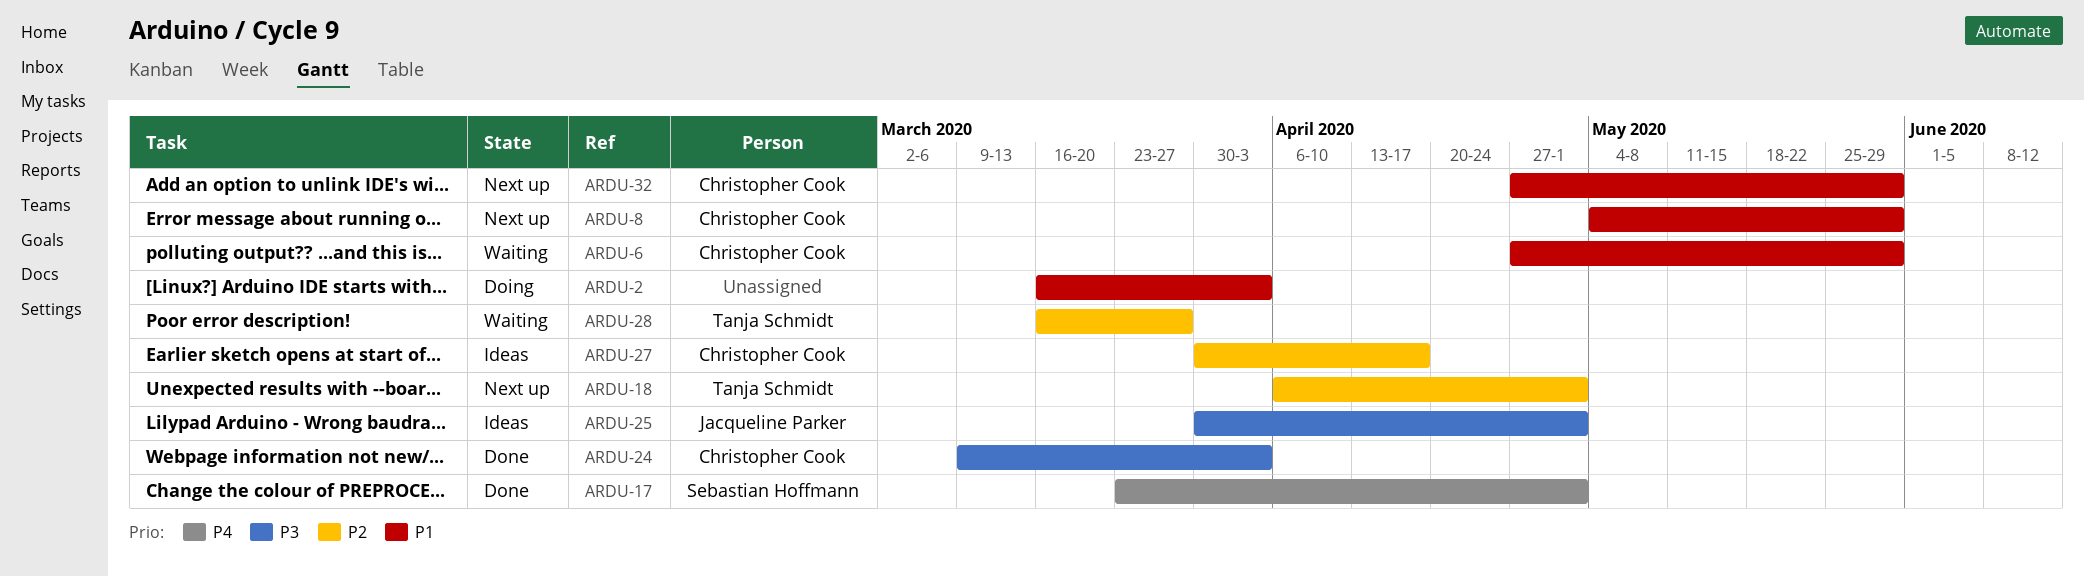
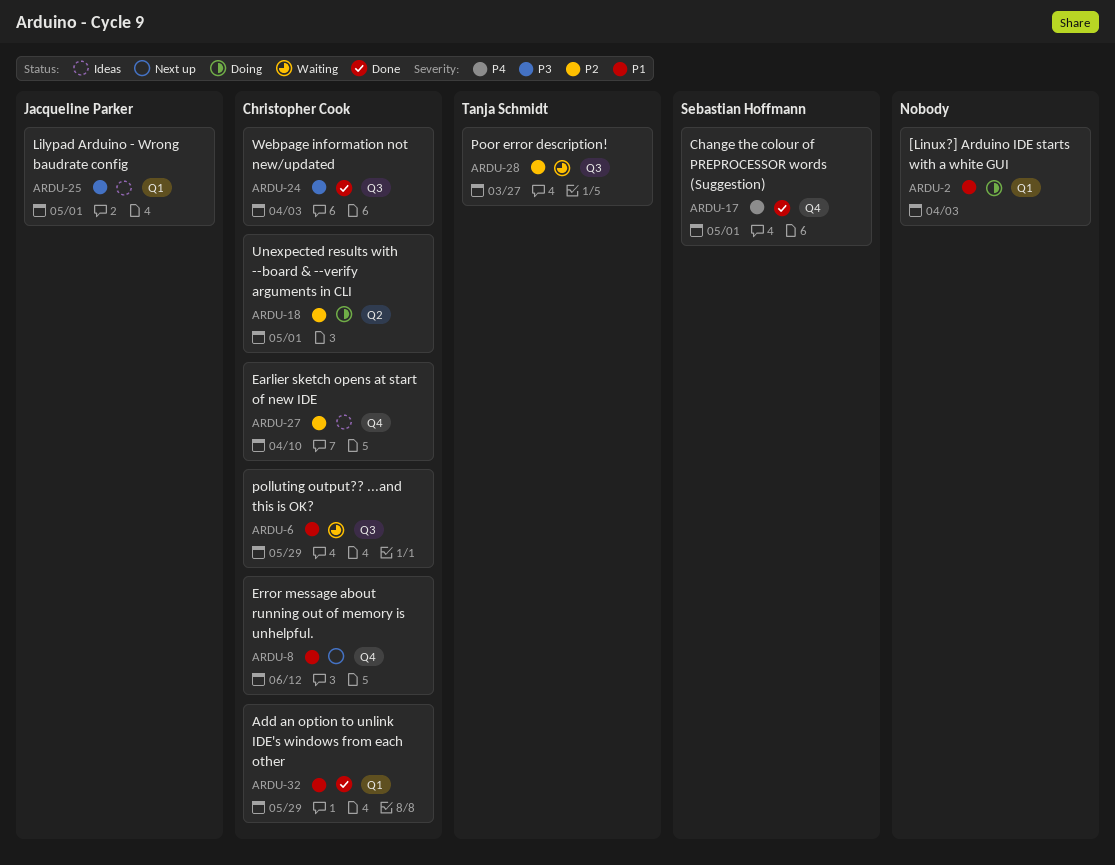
ARDU-8, due: May 29 -> Jun 12
ARDU-18, status: Next up -> Doing
ARDU-18, owner: Tanja Schmidt -> Christopher Cook
ARDU-27, due: Apr 17 -> Apr 10
ARDU-32, status: Next up -> Done

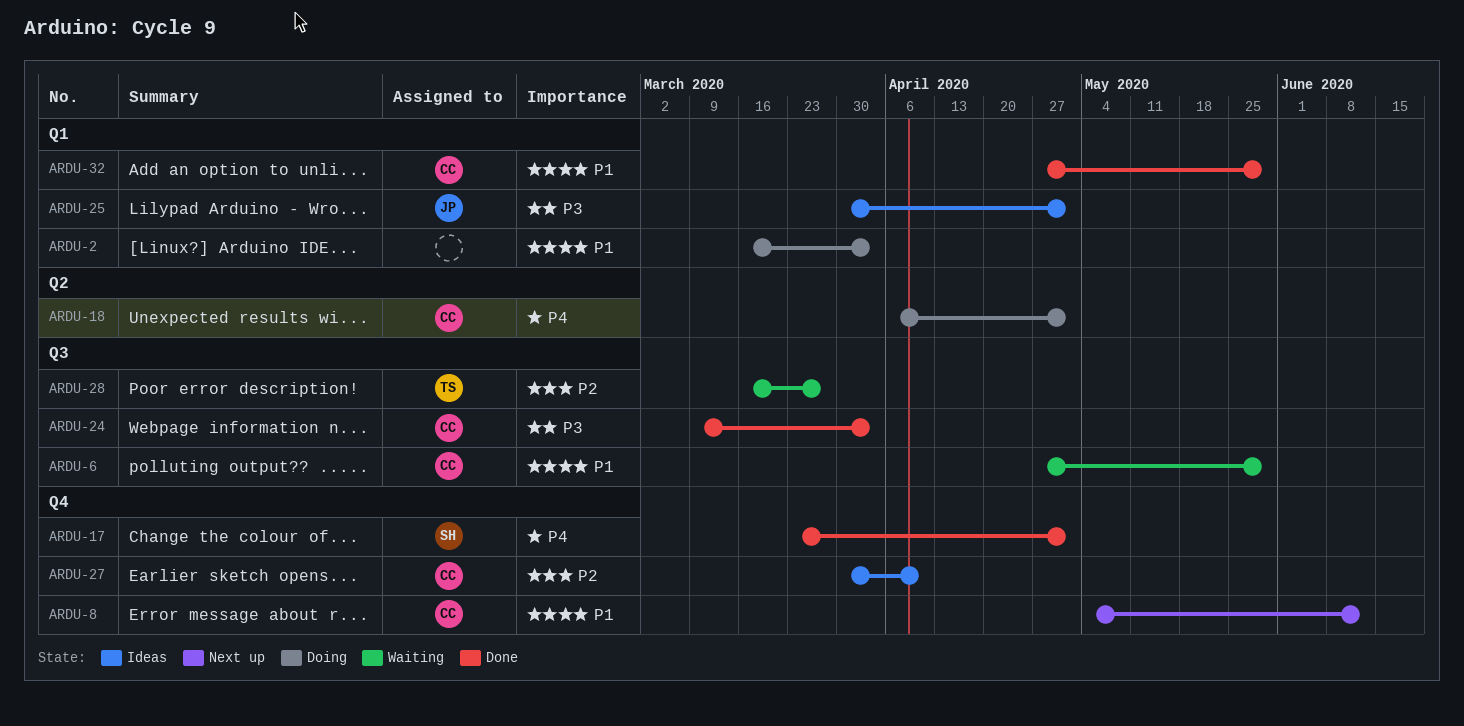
ARDU-18, priority: P2 -> P4

